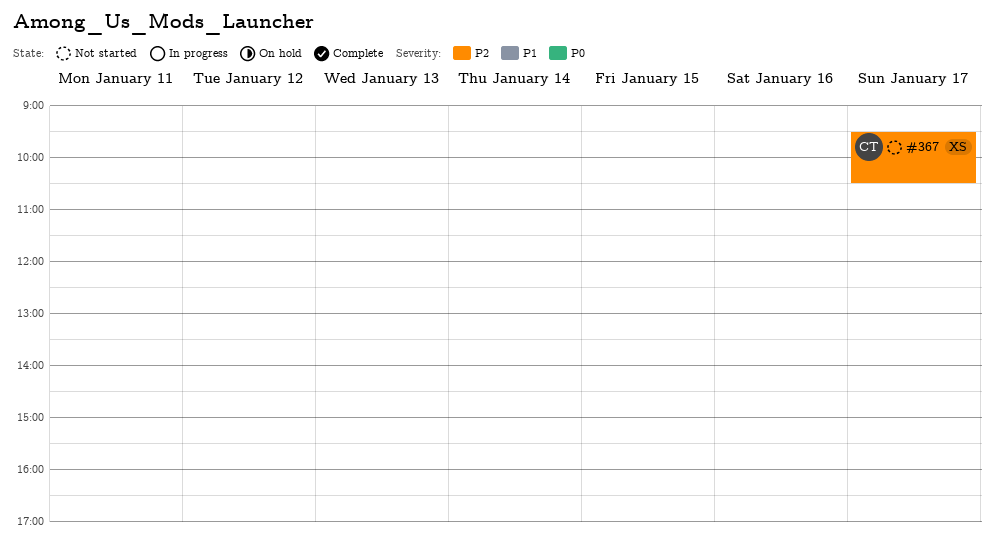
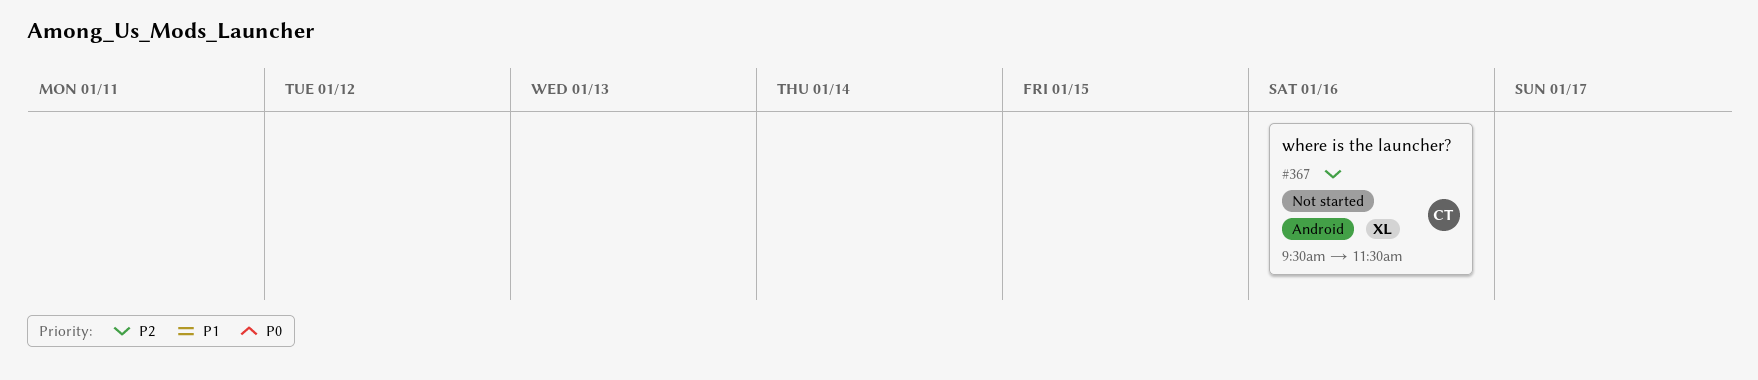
#367, estimate: XS -> XL
#367, day: Jan 17 -> Jan 16
#367, ends: 10:30 -> 11:30

